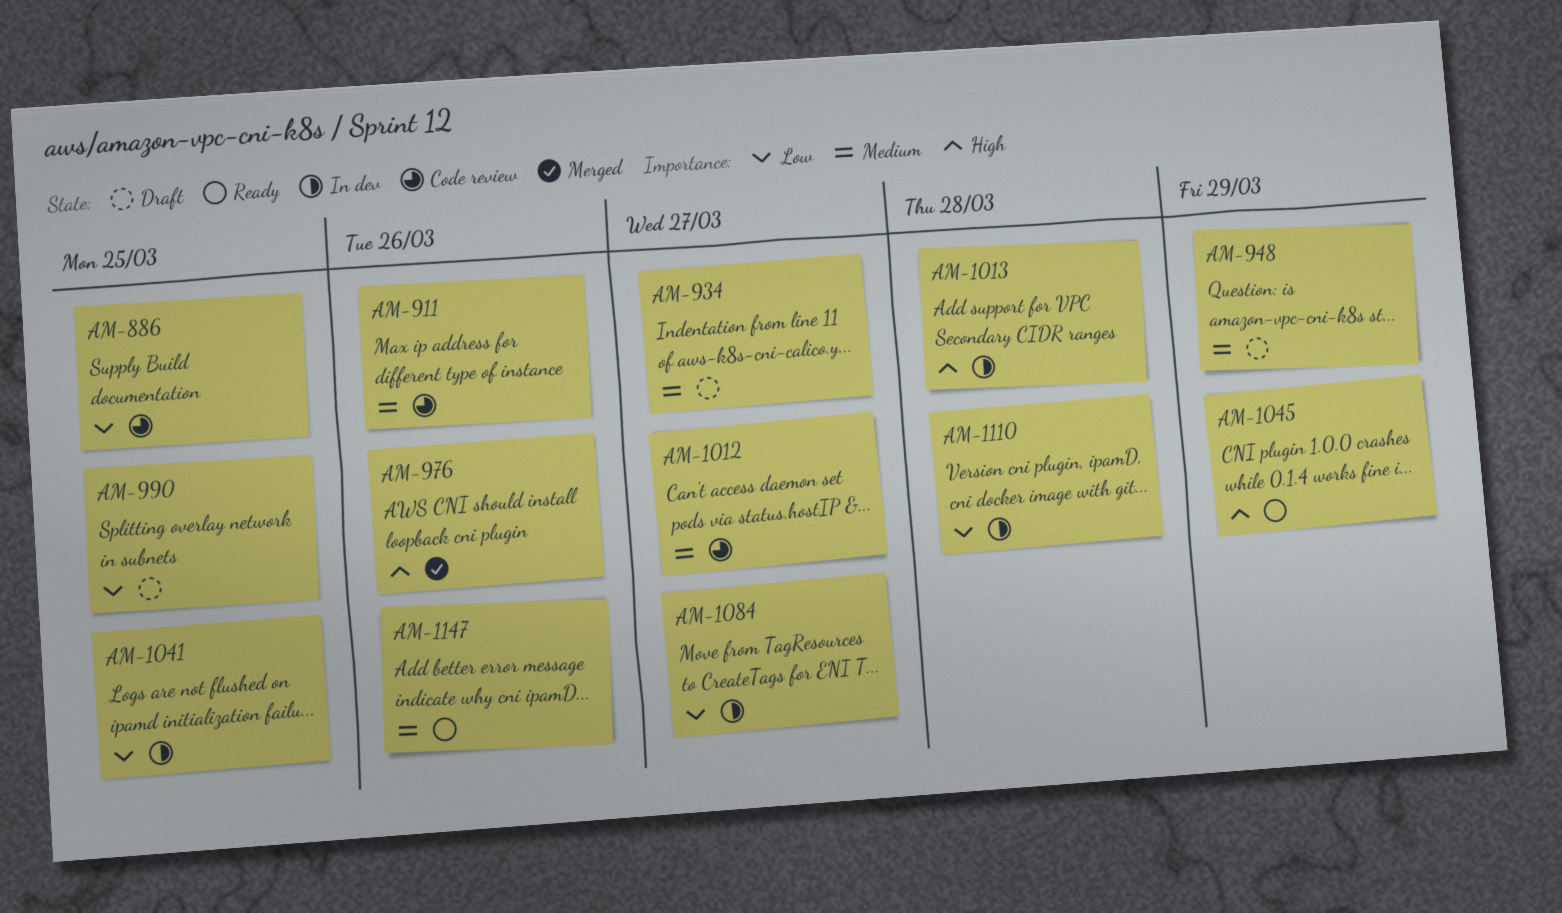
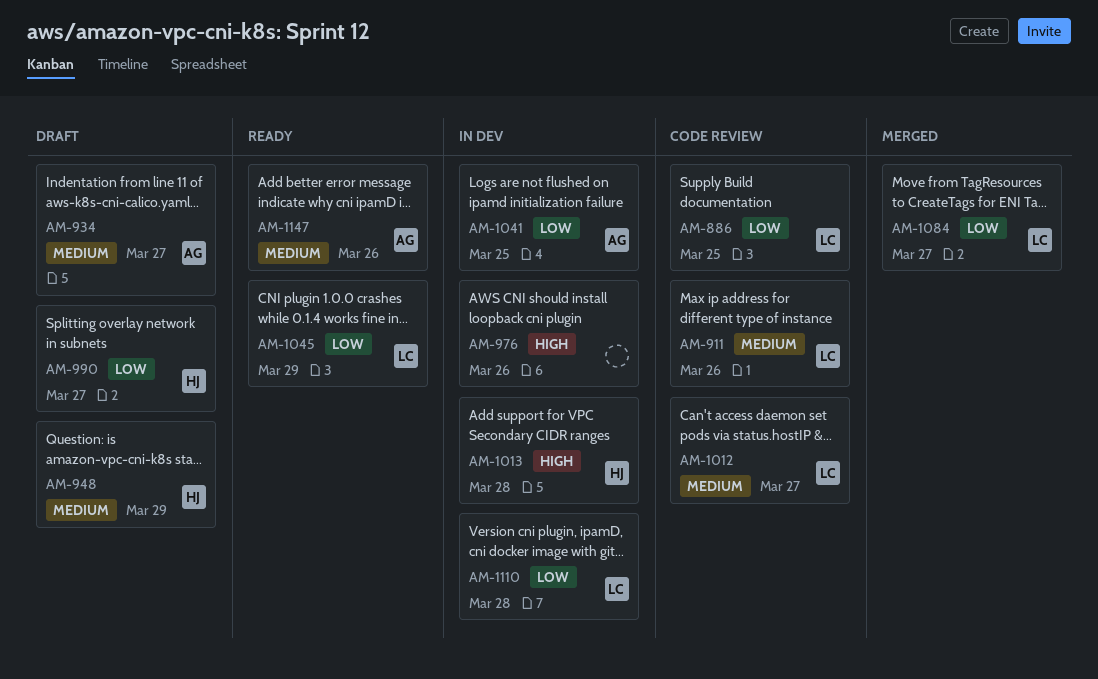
AM-976, status: Merged -> In dev
AM-990, due: Mar 25 -> Mar 27
AM-1045, priority: High -> Low
AM-1084, status: In dev -> Merged

